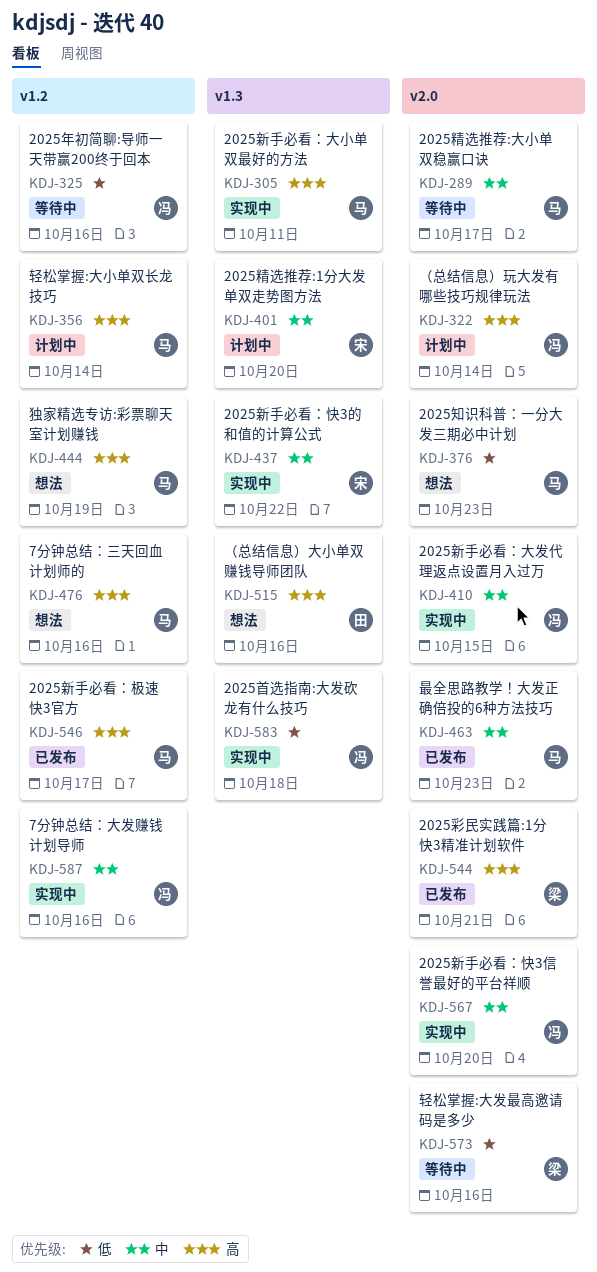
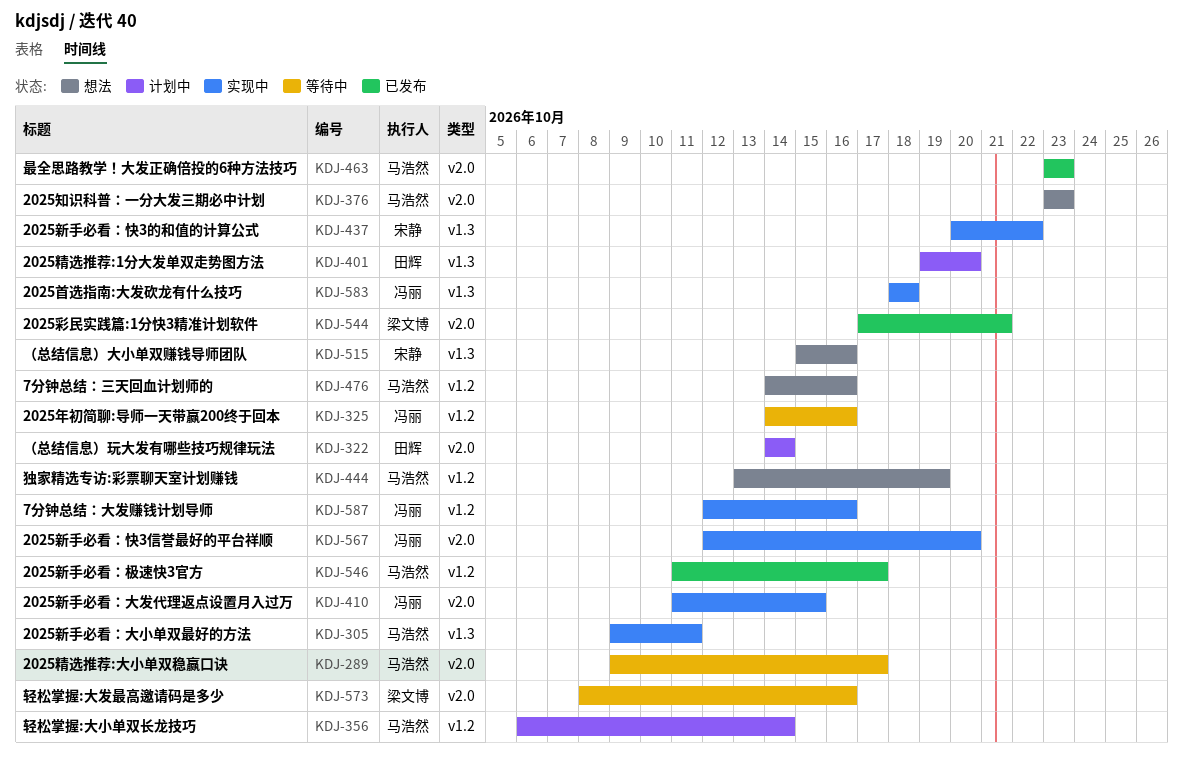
KDJ-322, owner: 冯丽 -> 田辉
KDJ-401, owner: 宋静 -> 田辉
KDJ-515, owner: 田辉 -> 宋静

